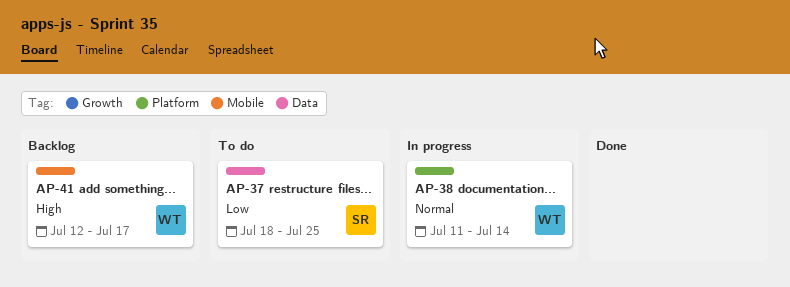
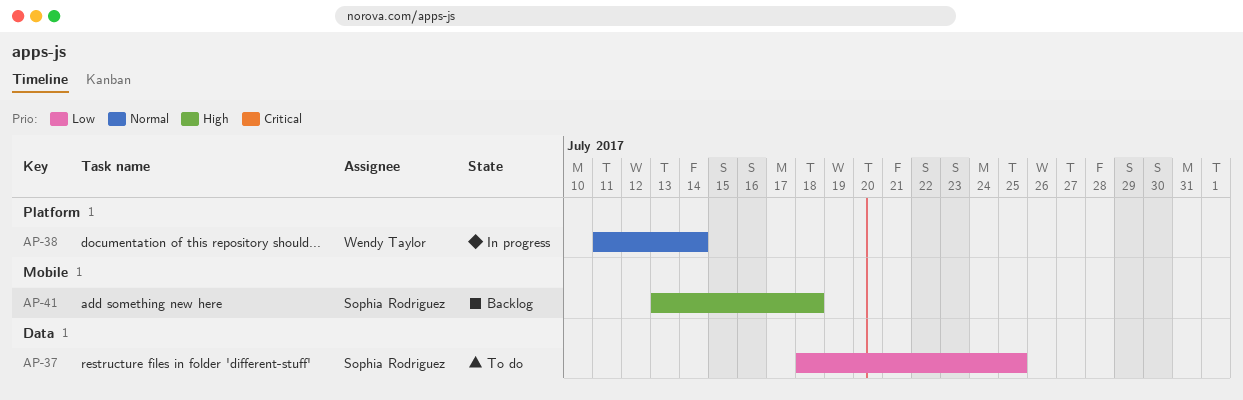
AP-41, owner: Wendy Taylor -> Sophia Rodriguez
AP-41, start: Jul 12 -> Jul 13
AP-41, due: Jul 17 -> Jul 18

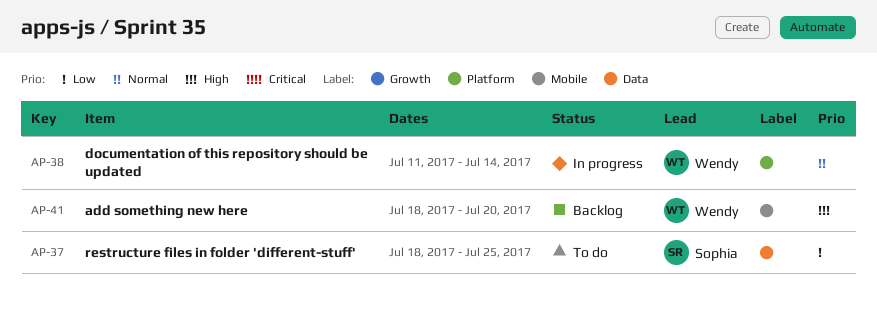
AP-41, owner: Sophia Rodriguez -> Wendy Taylor
AP-41, start: Jul 13 -> Jul 18
AP-41, due: Jul 18 -> Jul 20

